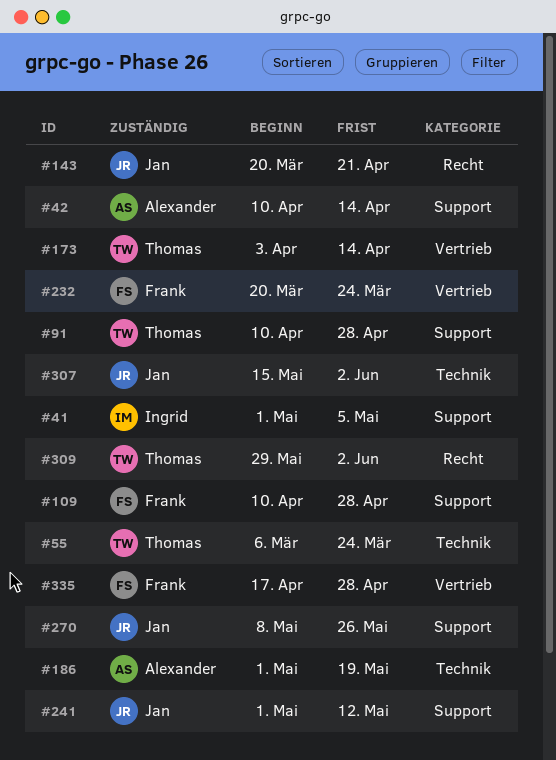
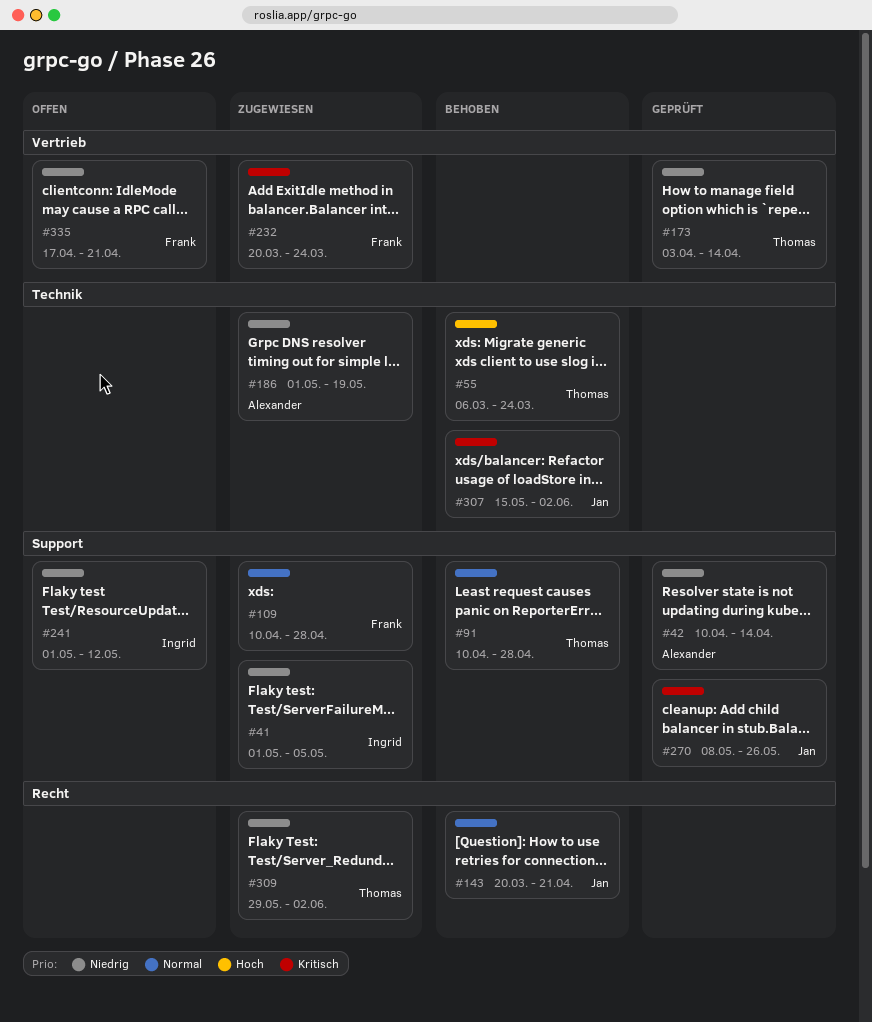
#241, owner: Jan -> Ingrid
#335, due: Apr 28 -> Apr 21

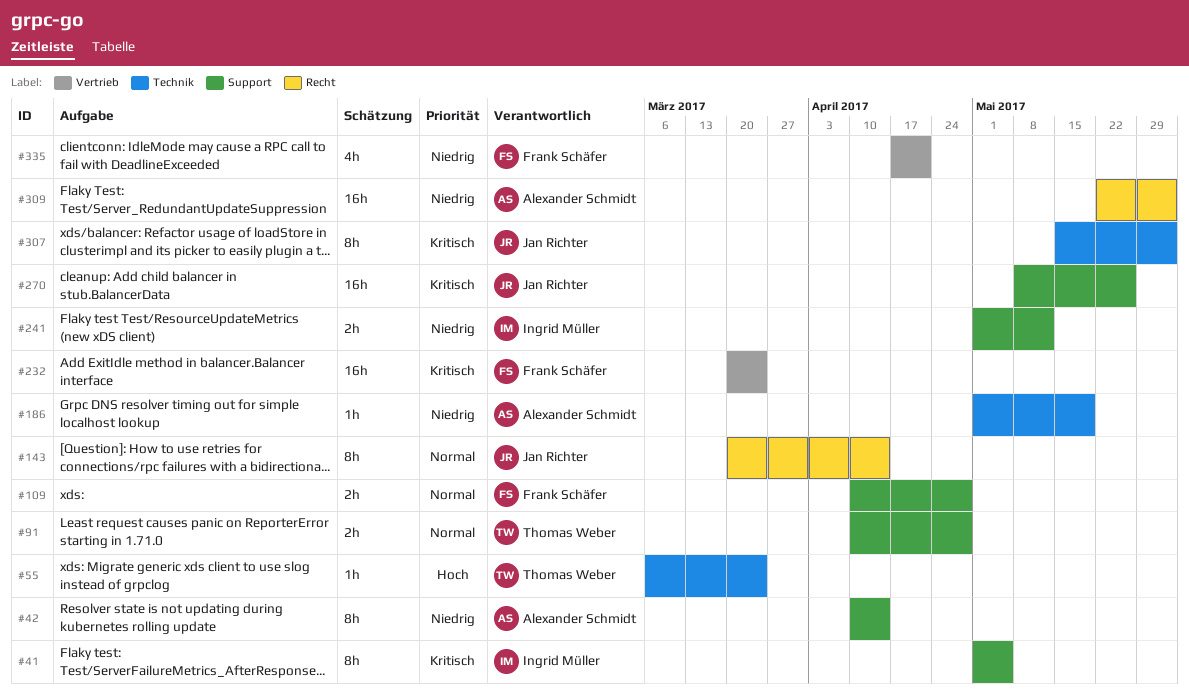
#41, priority: Niedrig -> Kritisch
#143, due: Apr 21 -> Apr 14
#173: present -> none
#309, owner: Thomas Weber -> Alexander Schmidt
#309, start: May 29 -> May 22

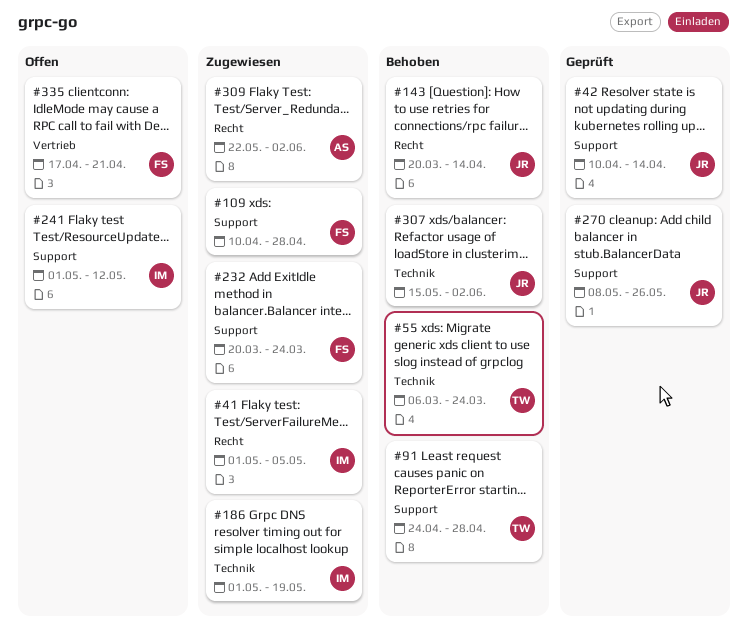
#41, label: Support -> Recht
#42, owner: Alexander Schmidt -> Jan Richter
#91, start: Apr 10 -> Apr 24
#186, owner: Alexander Schmidt -> Ingrid Müller
#232, label: Vertrieb -> Support

